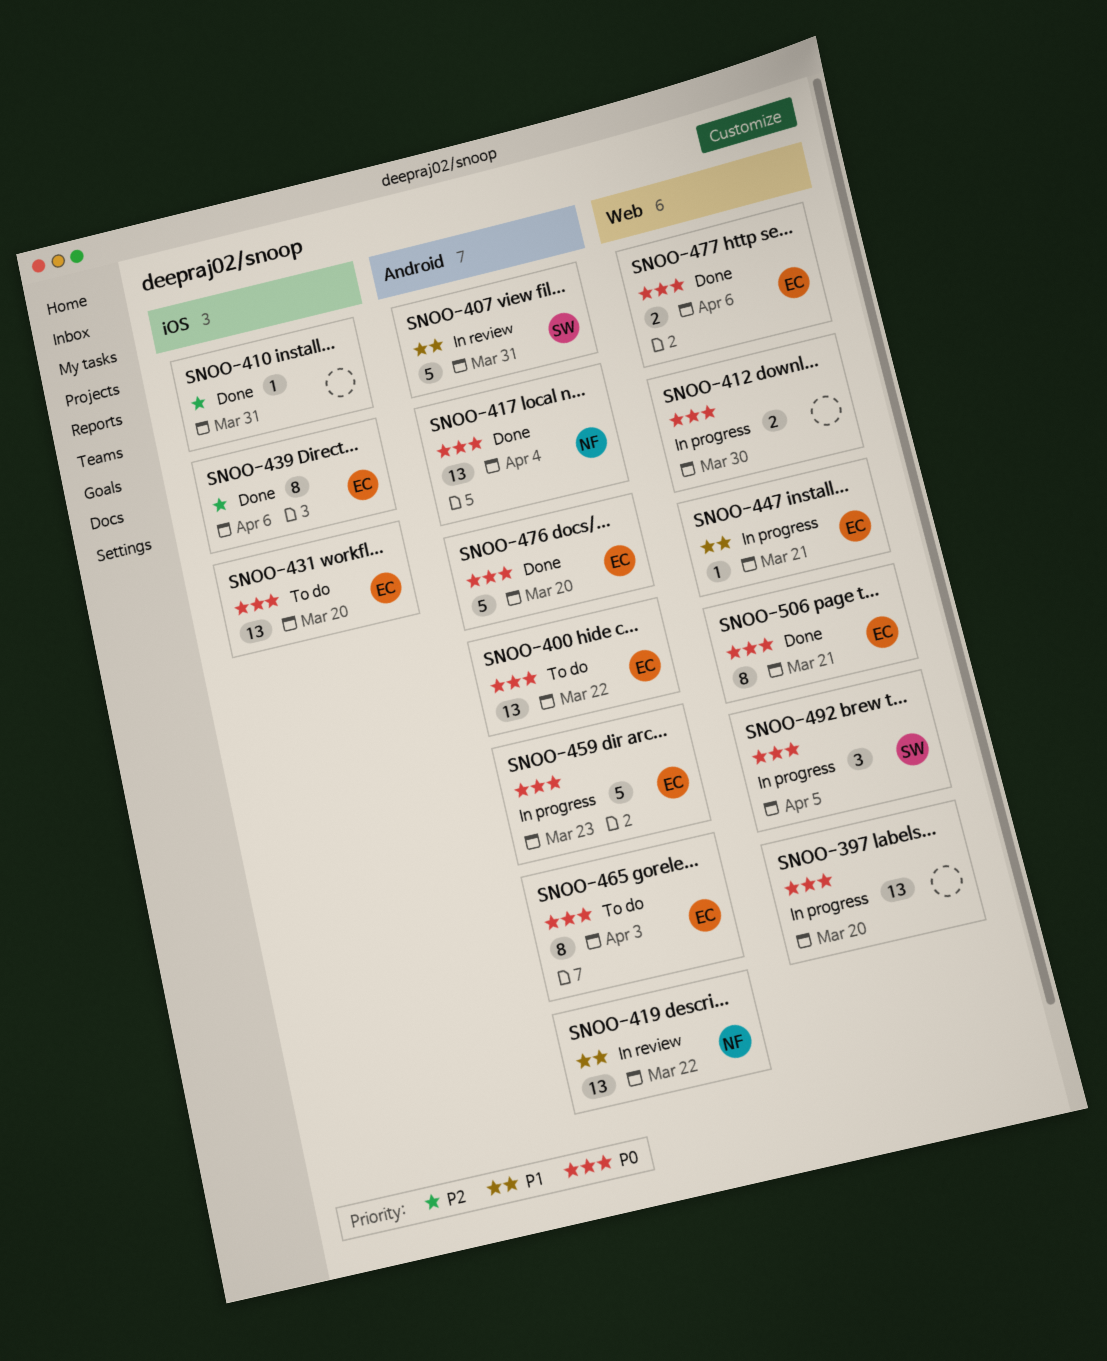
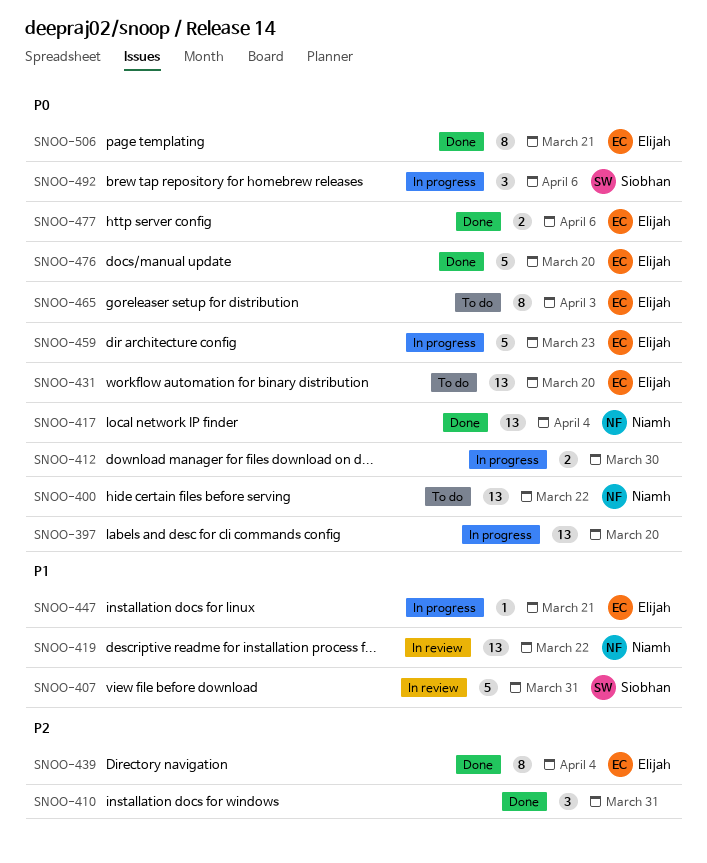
SNOO-400, owner: Elijah -> Niamh
SNOO-410, estimate: 1 -> 3
SNOO-439, due: Apr 6 -> Apr 4
SNOO-492, due: Apr 5 -> Apr 6

